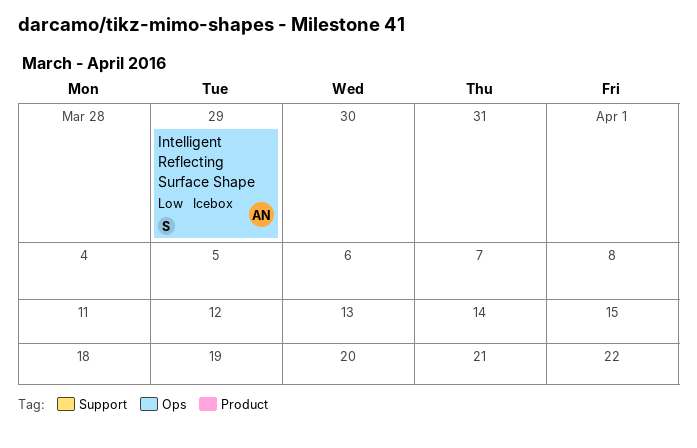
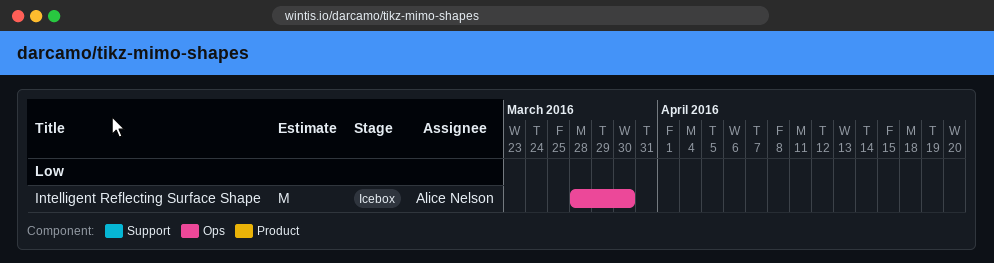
Intelligent Reflecting Surface Shape, estimate: S -> M
Intelligent Reflecting Surface Shape, due: Mar 29 -> Mar 30

